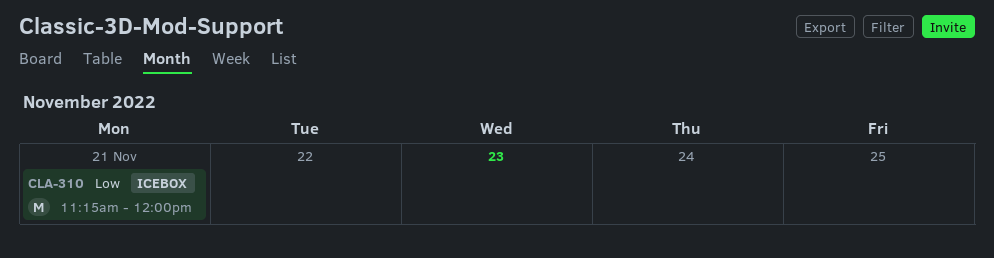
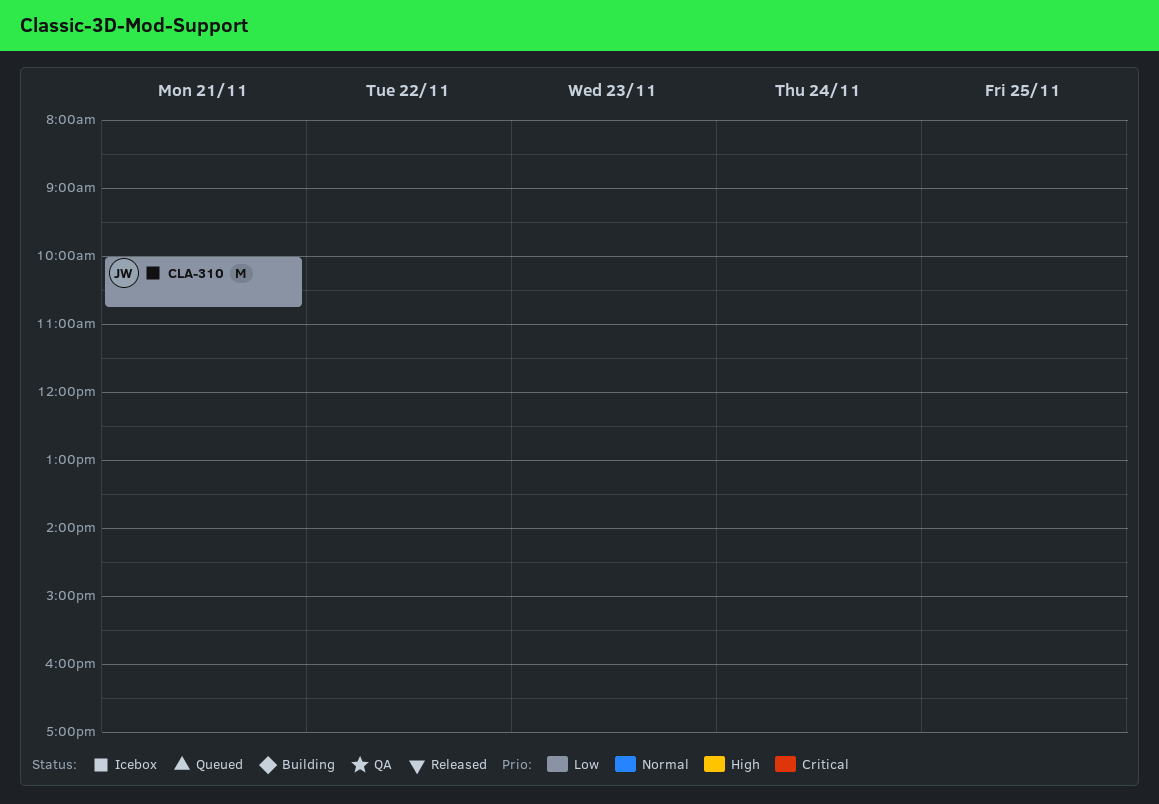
CLA-310, begins: 11:15 -> 10:00
CLA-310, ends: 12:00 -> 10:45

